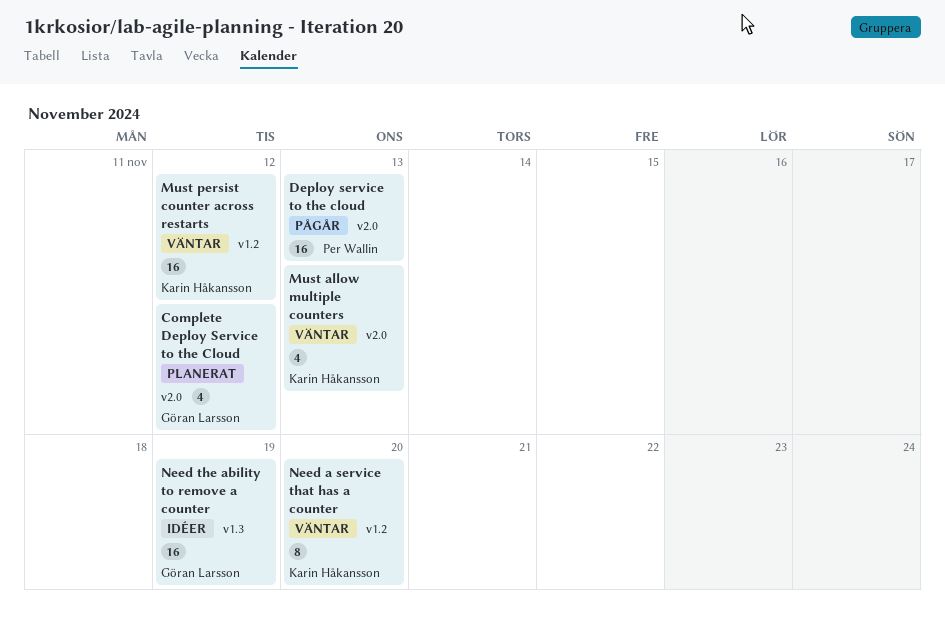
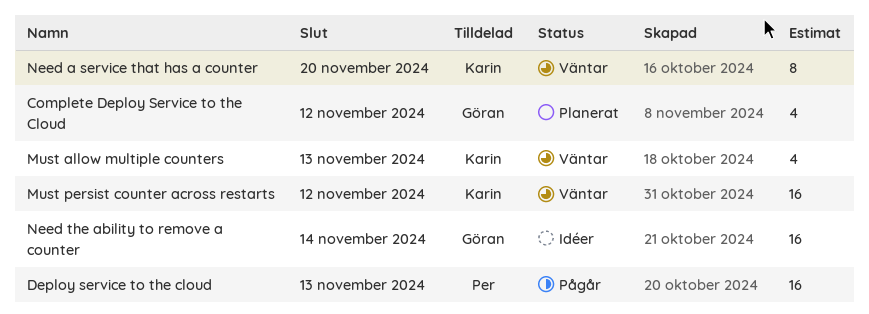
Need the ability to remove a counter, due: Nov 19 -> Nov 14

